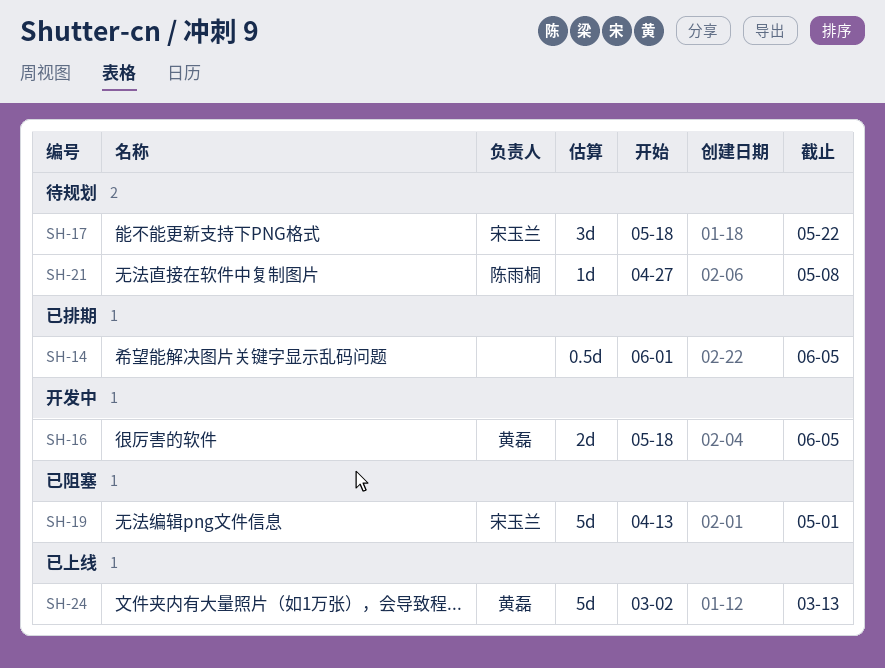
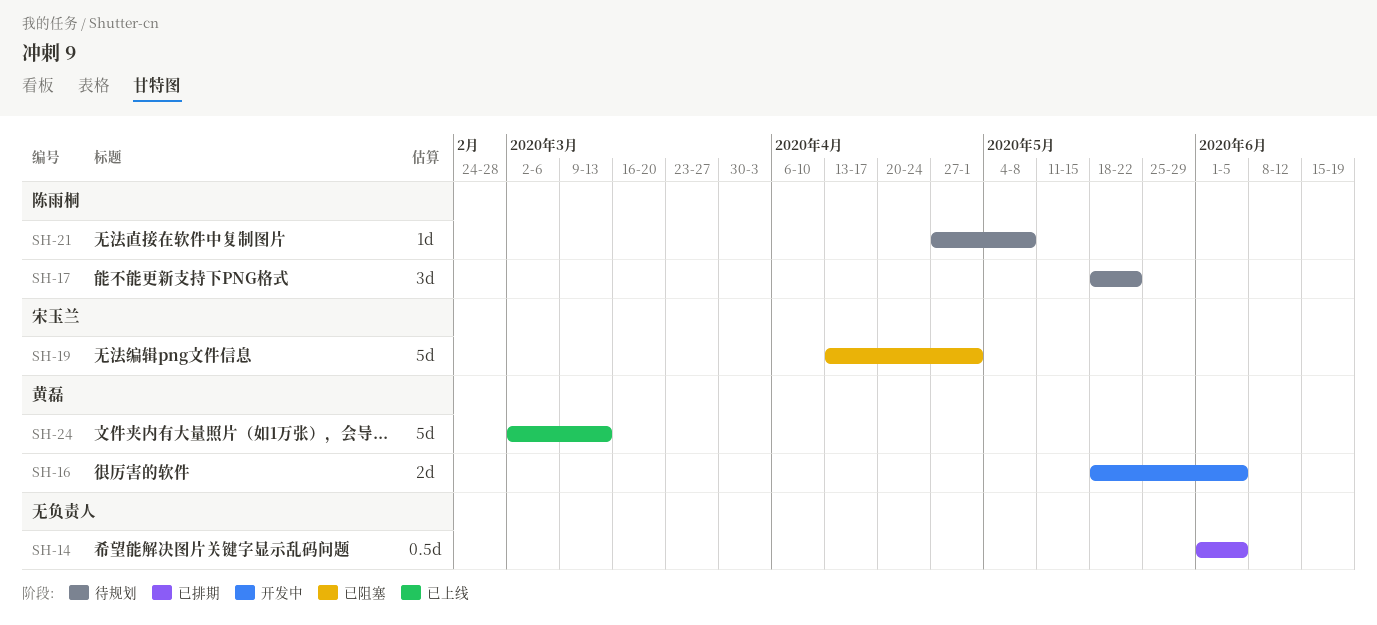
SH-17, owner: 宋玉兰 -> 陈雨桐

